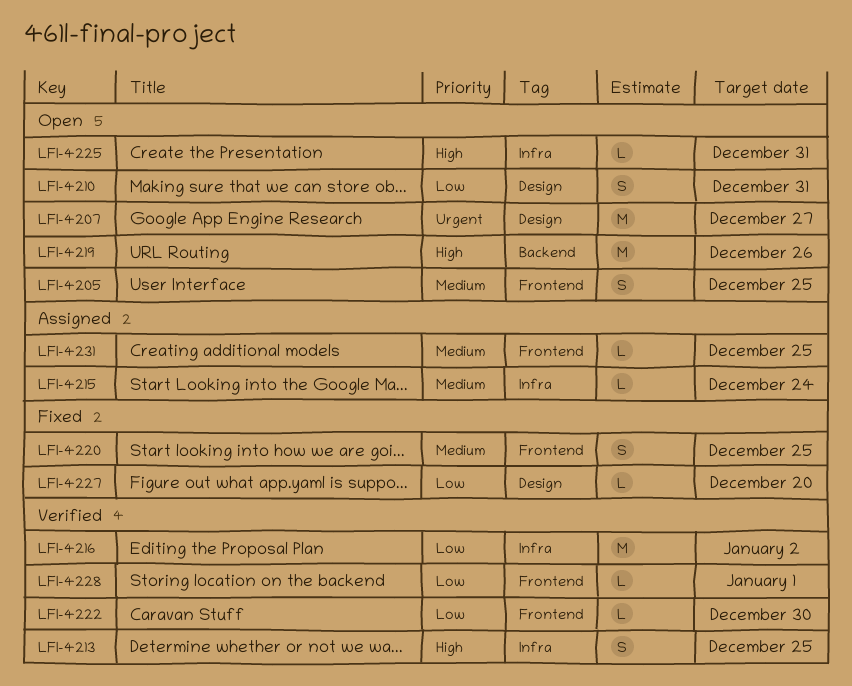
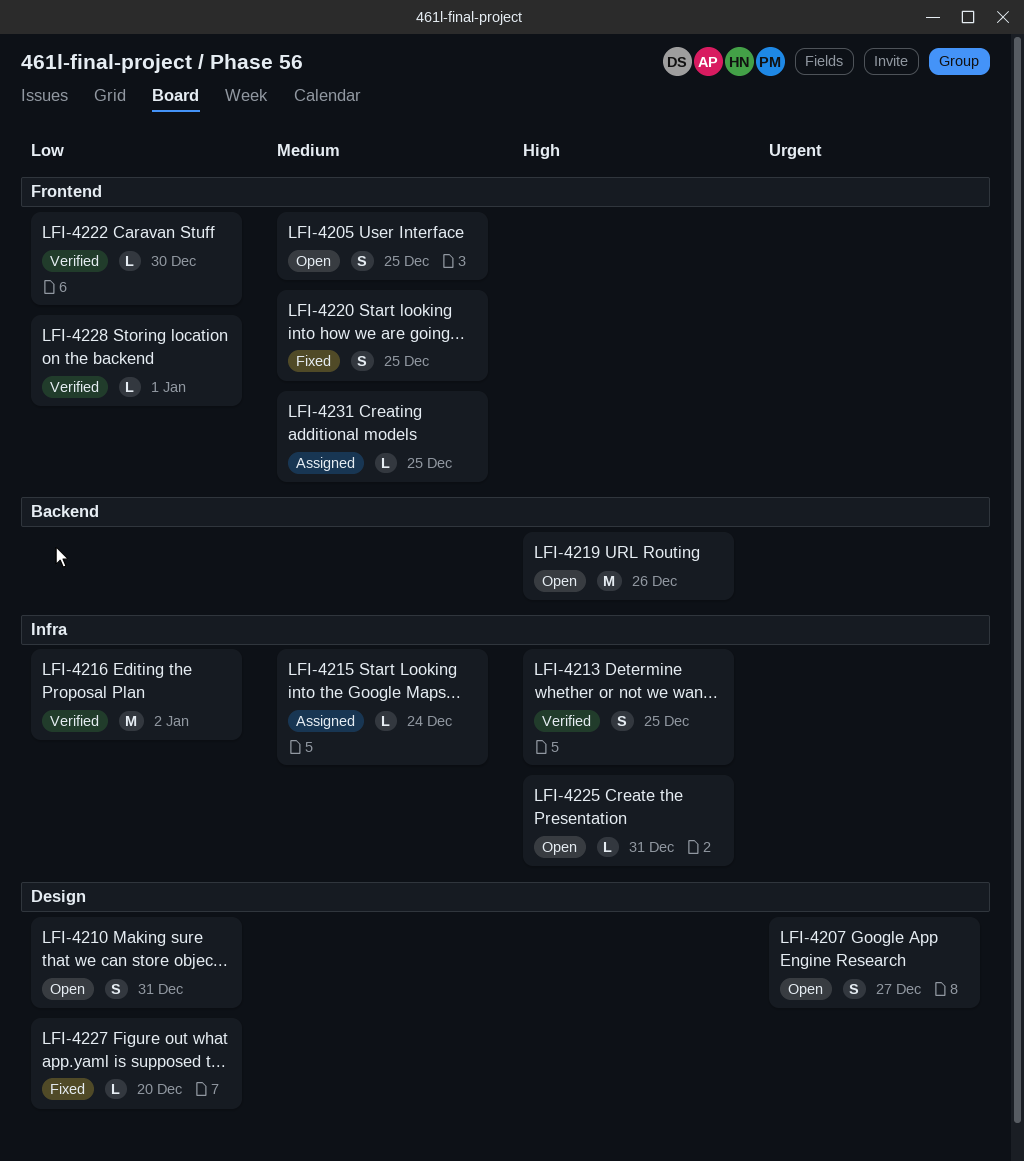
LFI-4207, estimate: M -> S

